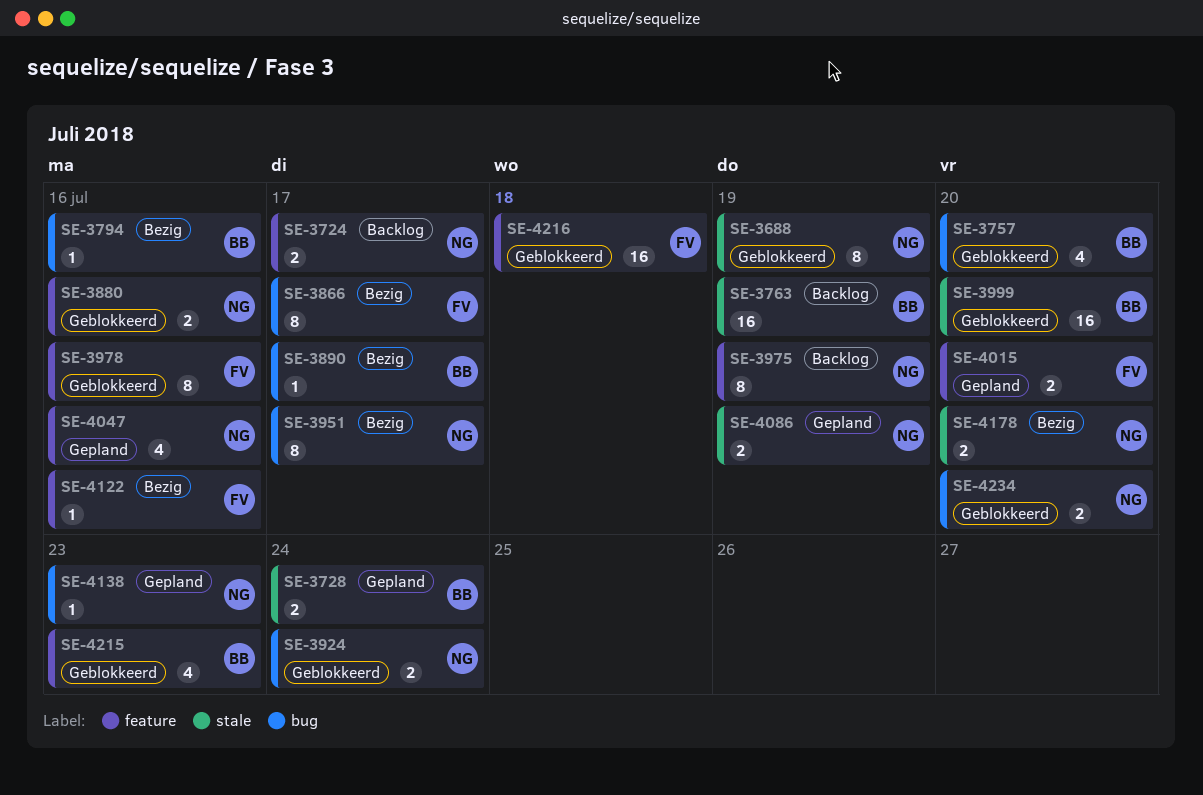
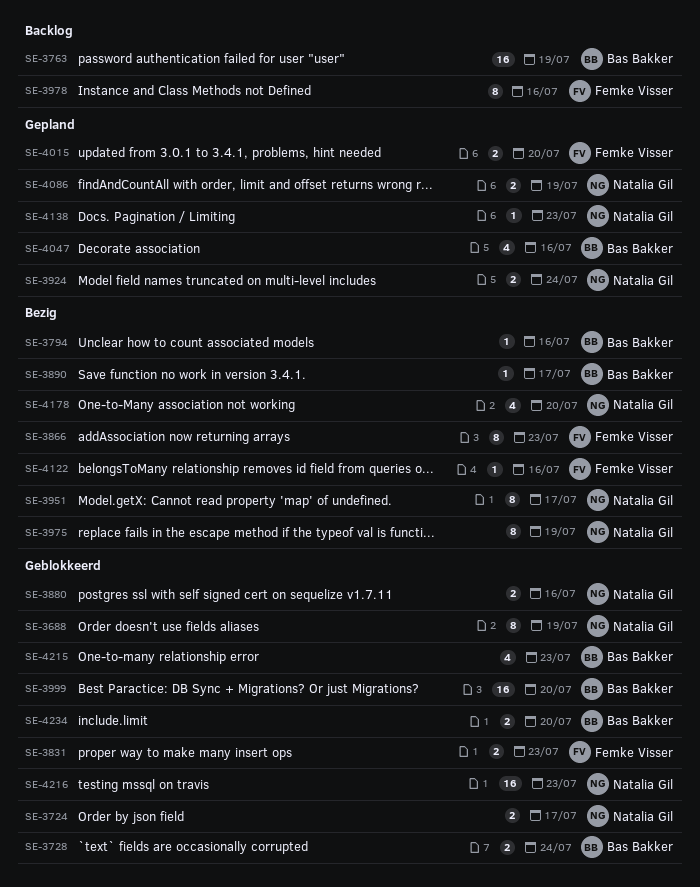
SE-3724, status: Backlog -> Geblokkeerd
SE-3728, status: Gepland -> Geblokkeerd
SE-3757: present -> none
SE-3831: none -> present
SE-3866, due: Jul 17 -> Jul 23
SE-3924, status: Geblokkeerd -> Gepland
SE-3975, status: Backlog -> Bezig
SE-3978, status: Geblokkeerd -> Backlog
SE-4047, owner: Natalia Gil -> Bas Bakker
SE-4178, estimate: 2 -> 4
SE-4216, owner: Femke Visser -> Natalia Gil
SE-4216, due: Jul 18 -> Jul 23
SE-4234, owner: Natalia Gil -> Bas Bakker

